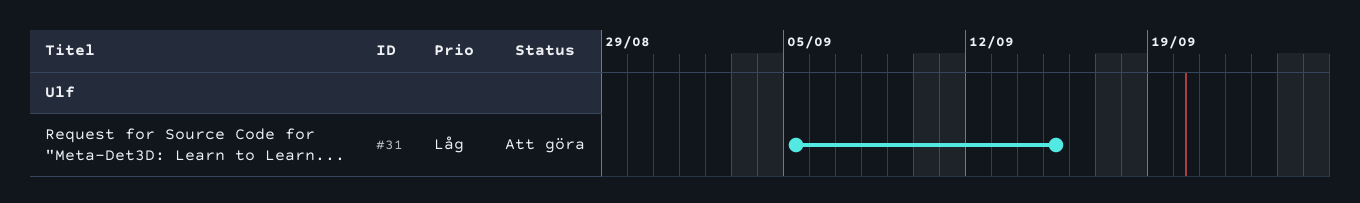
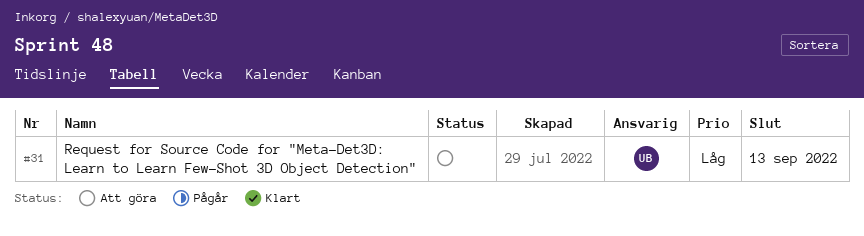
#31, due: Sep 15 -> Sep 13

